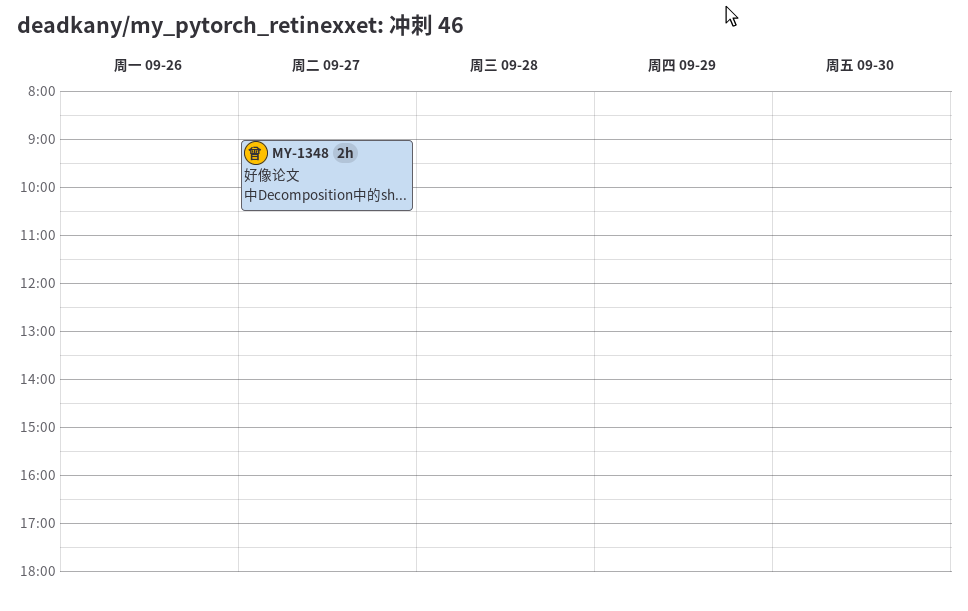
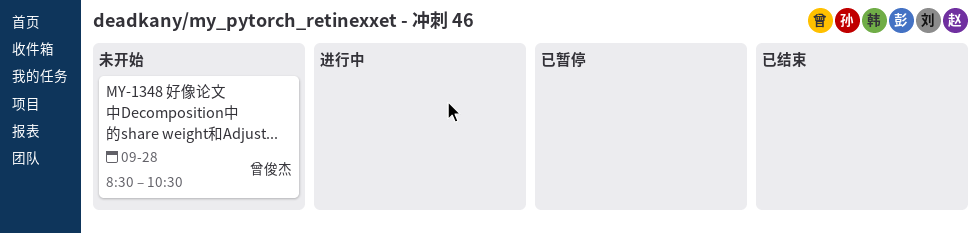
MY-1348, day: Sep 27 -> Sep 28
MY-1348, begins: 09:00 -> 08:30

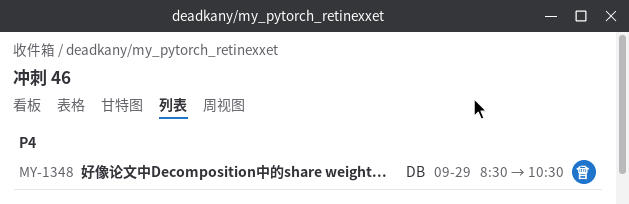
MY-1348, day: Sep 28 -> Sep 29

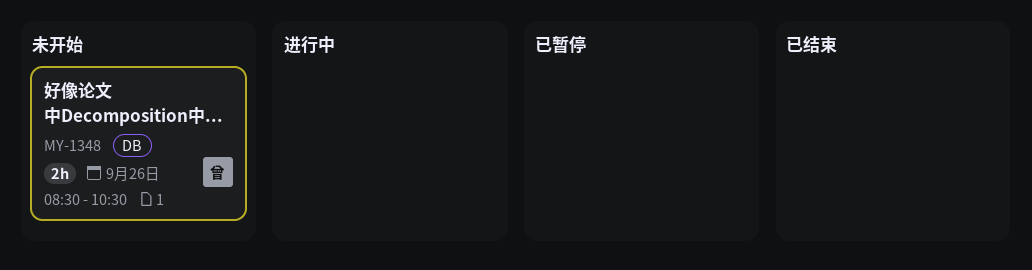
MY-1348, day: Sep 29 -> Sep 26

